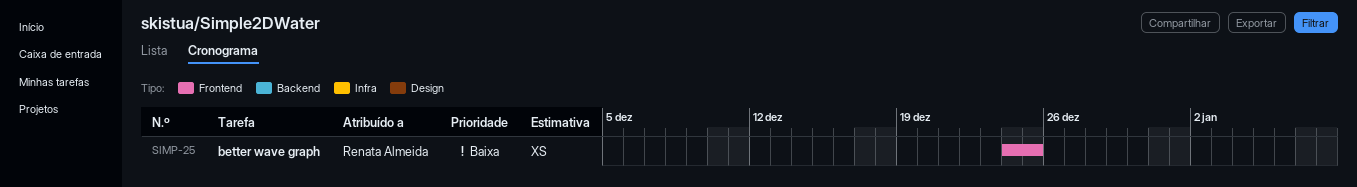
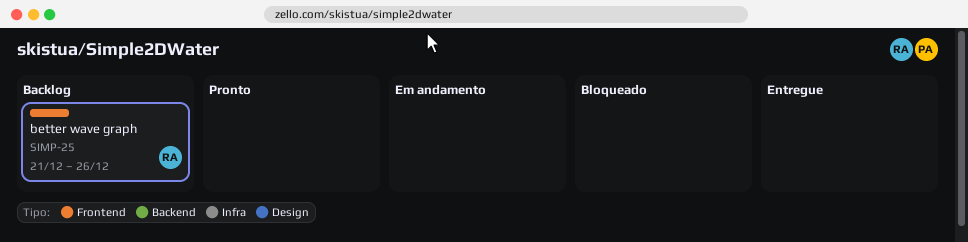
SIMP-25, start: Dec 24 -> Dec 21
SIMP-25, due: Dec 25 -> Dec 26

